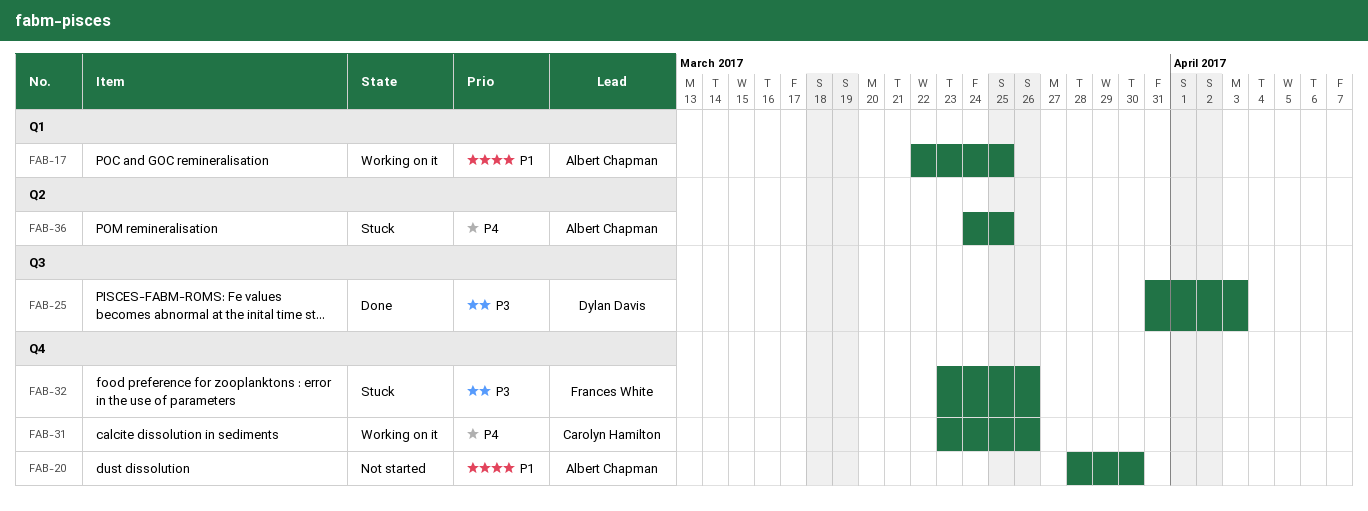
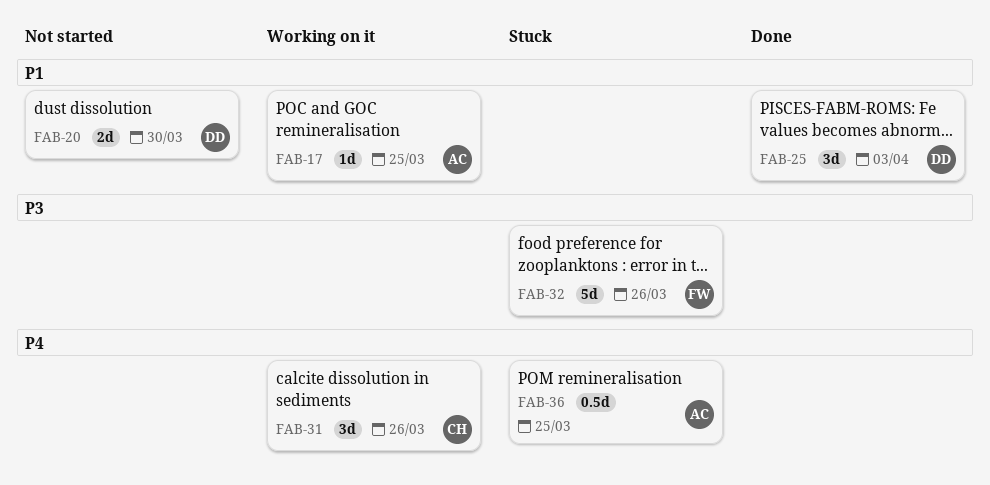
FAB-20, owner: Albert Chapman -> Dylan Davis
FAB-25, priority: P3 -> P1

